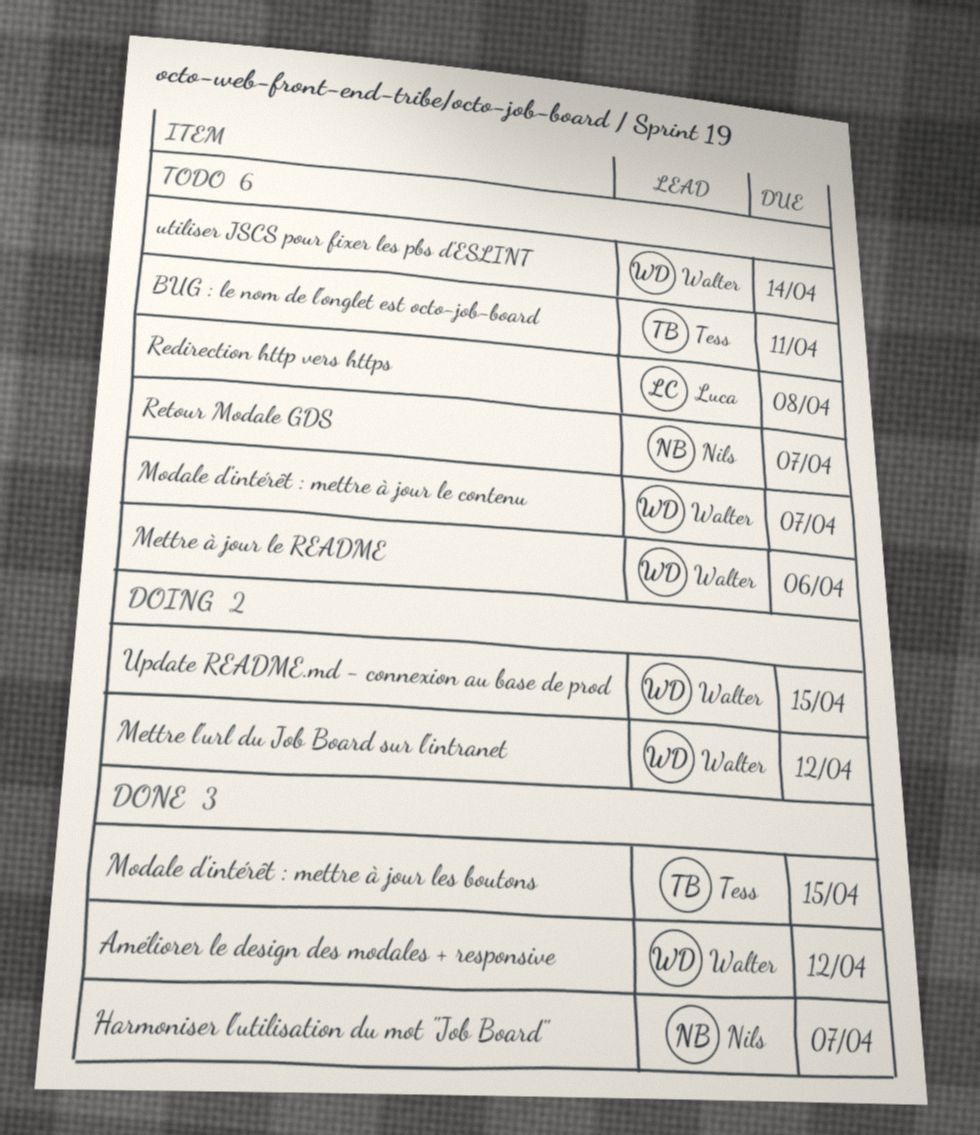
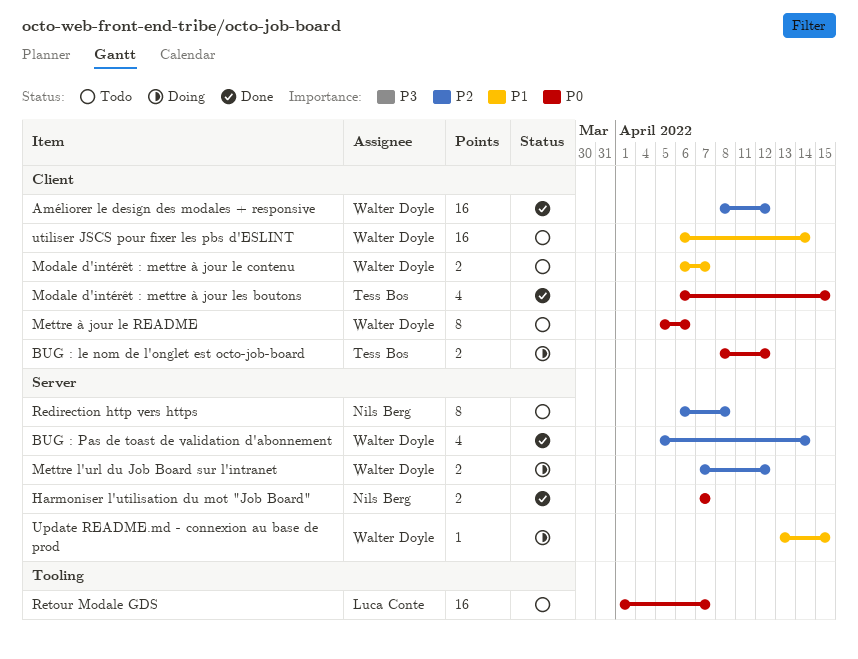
BUG : le nom de l'onglet est octo-job-board, status: Todo -> Doing
BUG : le nom de l'onglet est octo-job-board, due: Apr 11 -> Apr 12
BUG : Pas de toast de validation d'abonnement: none -> present
Redirection http vers https, owner: Luca Conte -> Nils Berg
Retour Modale GDS, owner: Nils Berg -> Luca Conte

